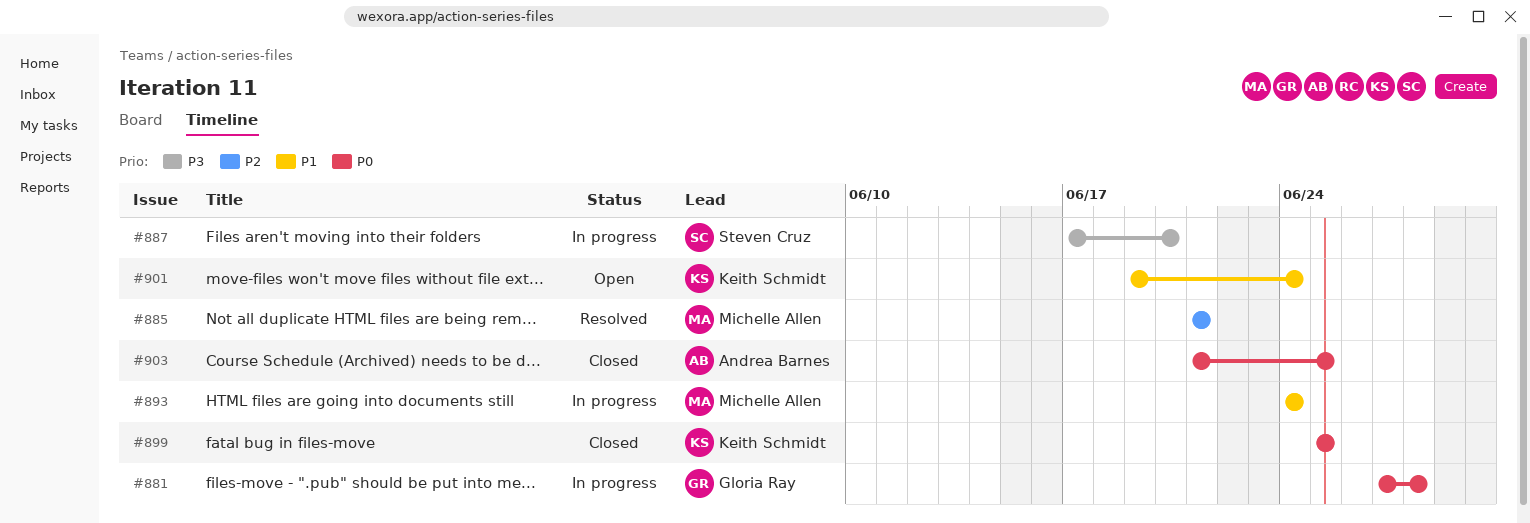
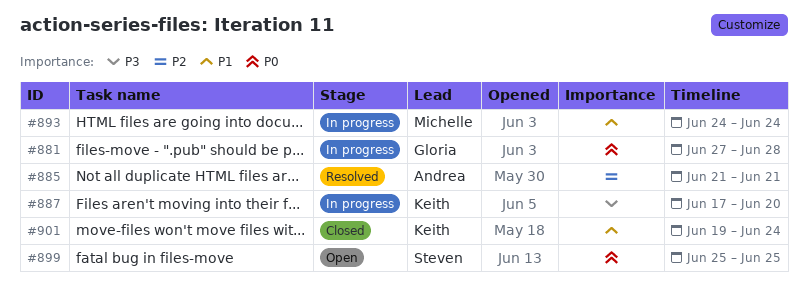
#885, owner: Michelle Allen -> Andrea Barnes
#887, owner: Steven Cruz -> Keith Schmidt
#899, status: Closed -> Open
#899, owner: Keith Schmidt -> Steven Cruz
#901, status: Open -> Closed
#903: present -> none

